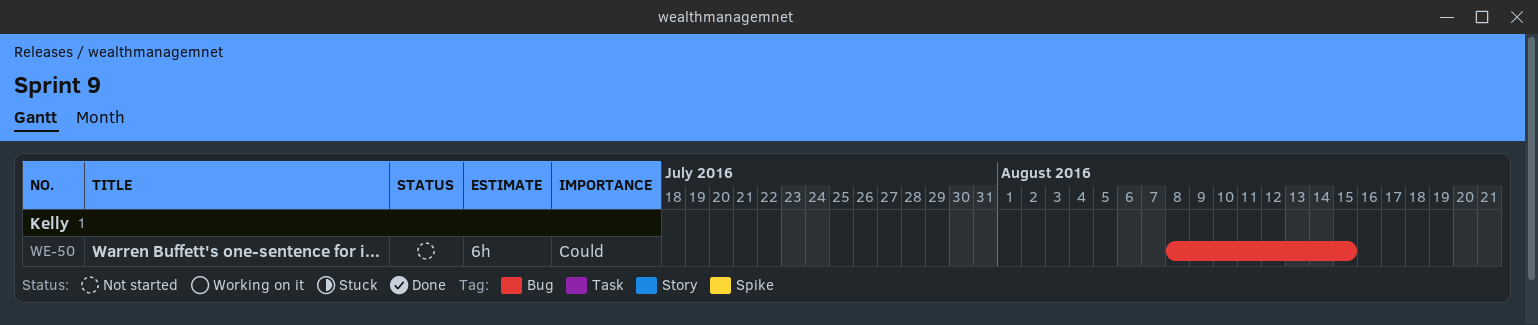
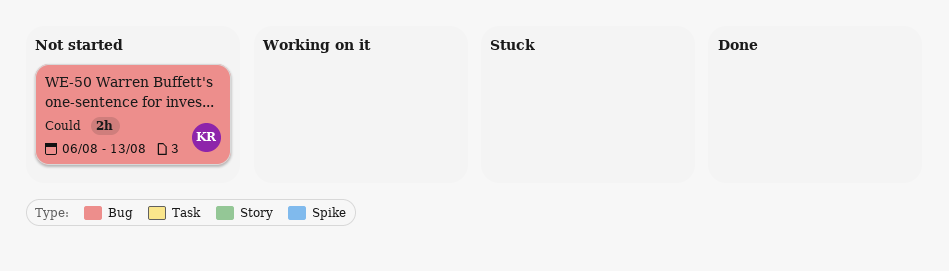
WE-50, estimate: 6h -> 2h
WE-50, start: Aug 8 -> Aug 6
WE-50, due: Aug 15 -> Aug 13

